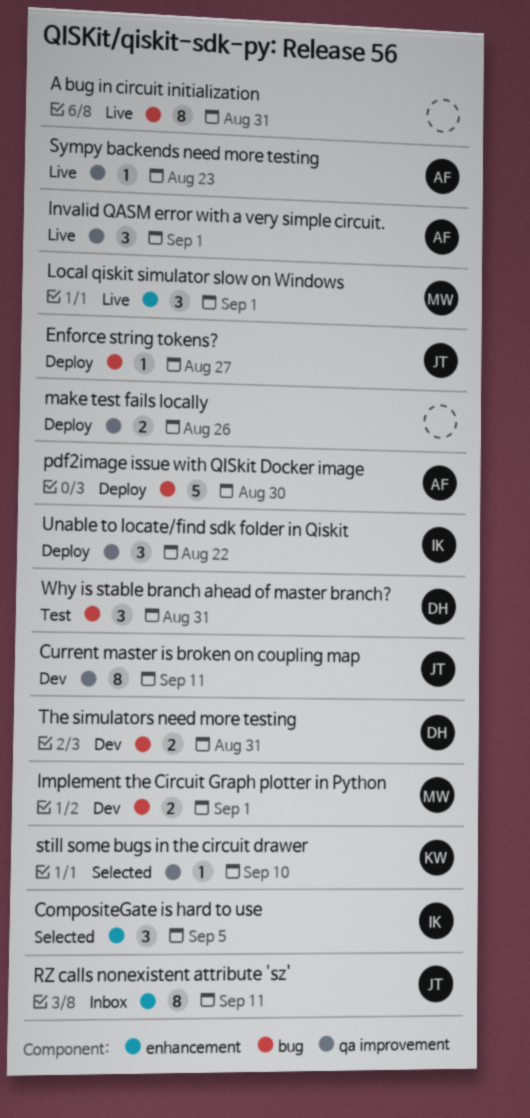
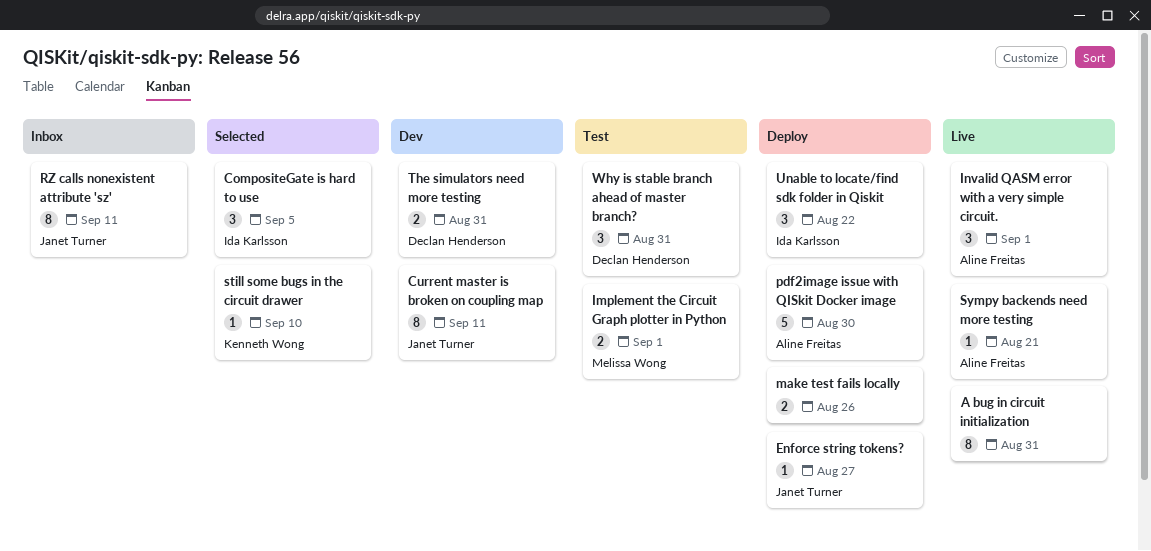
Implement the Circuit Graph plotter in Python, status: Dev -> Test
Local qiskit simulator slow on Windows: present -> none
Sympy backends need more testing, due: Aug 23 -> Aug 21

